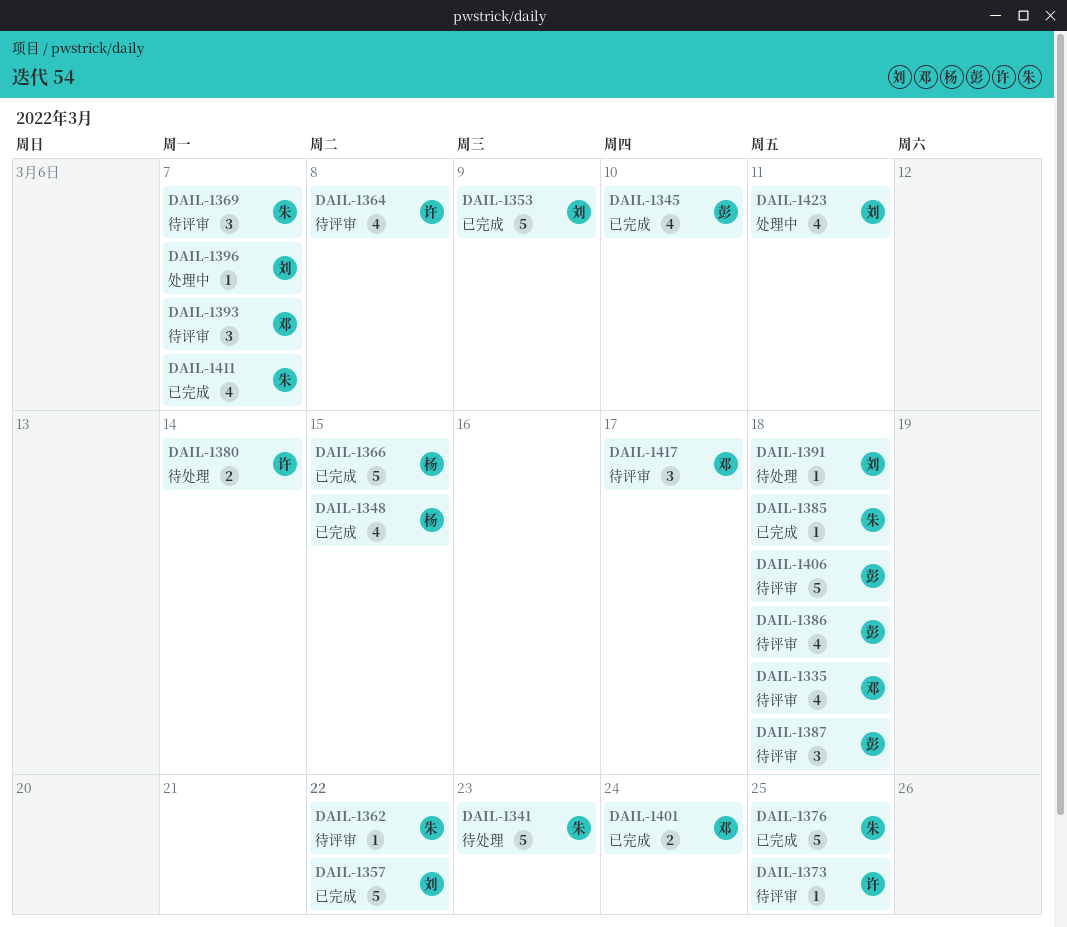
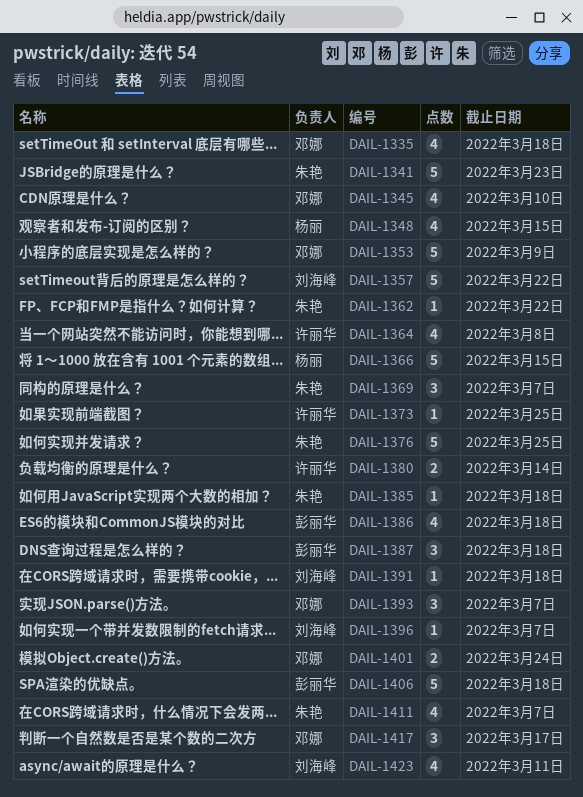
DAIL-1345, owner: 彭丽华 -> 邓娜
DAIL-1353, owner: 刘海峰 -> 邓娜

